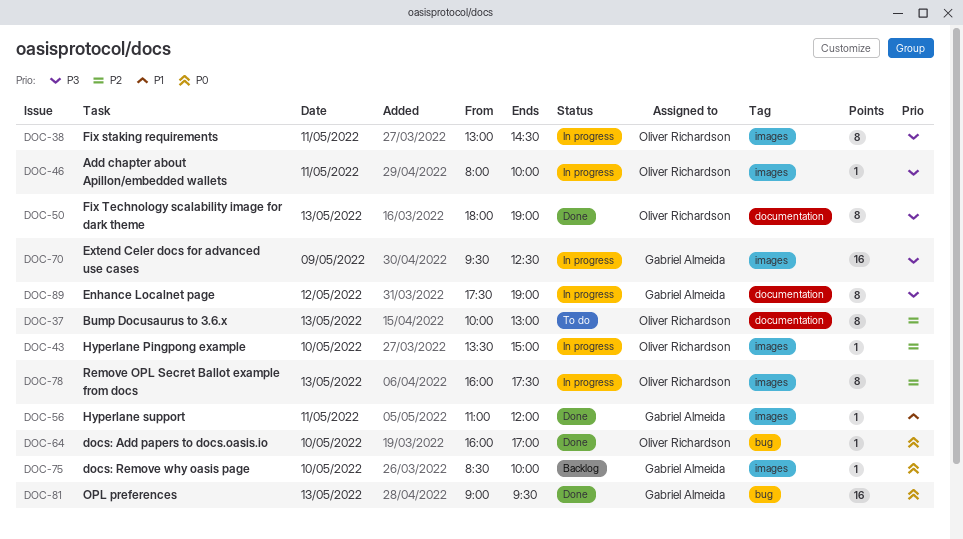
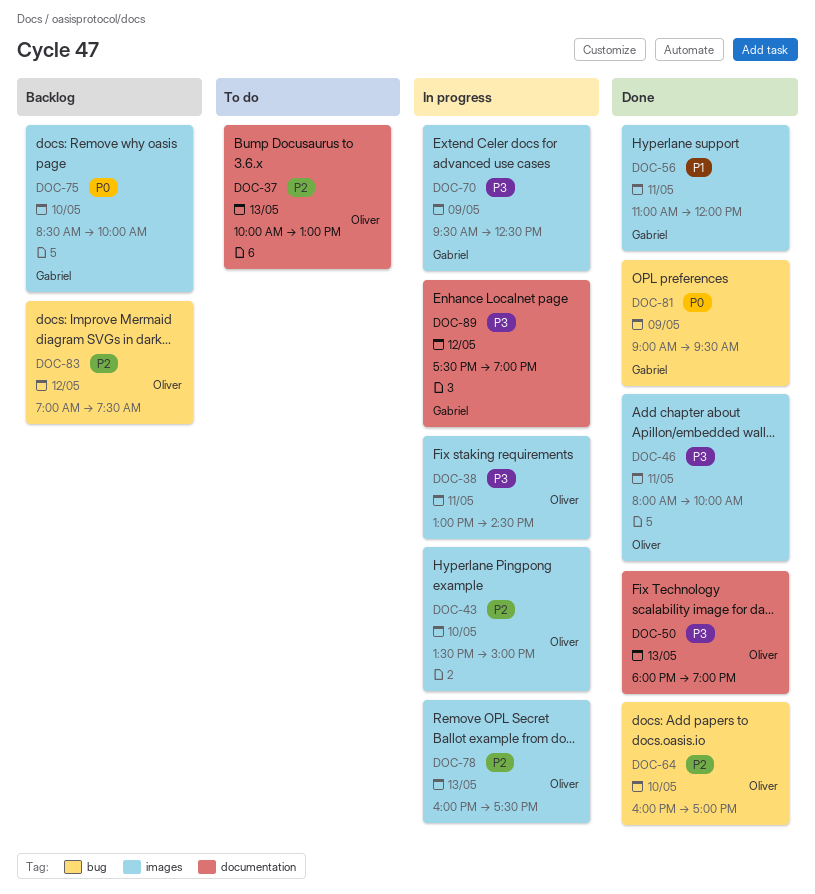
DOC-46, status: In progress -> Done
DOC-64, priority: P0 -> P2
DOC-81, day: May 13 -> May 9
DOC-83: none -> present

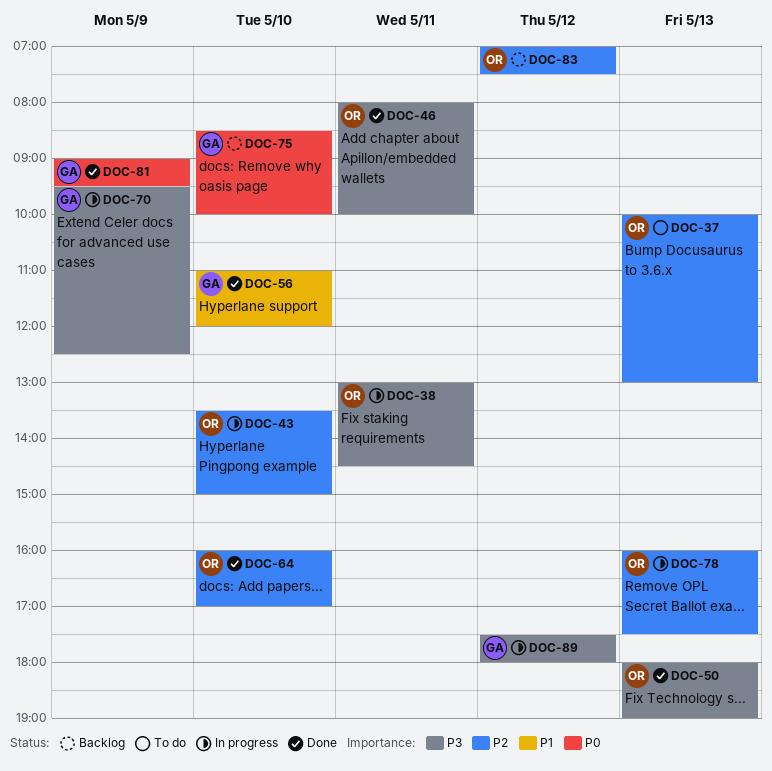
DOC-56, day: May 11 -> May 10
DOC-89, ends: 19:00 -> 18:00

